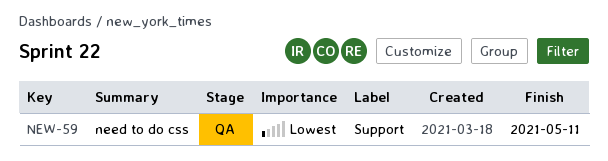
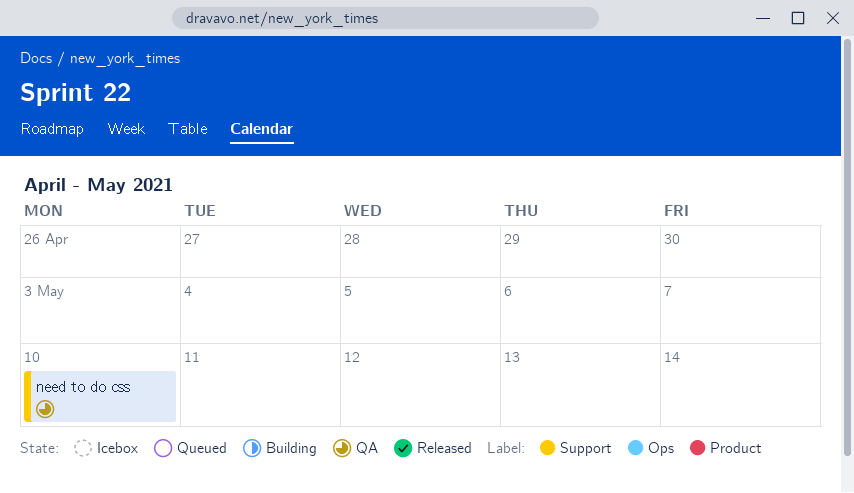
need to do css, due: May 11 -> May 10

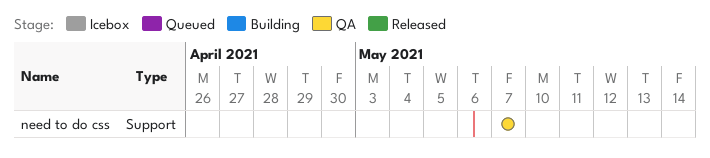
need to do css, due: May 10 -> May 7

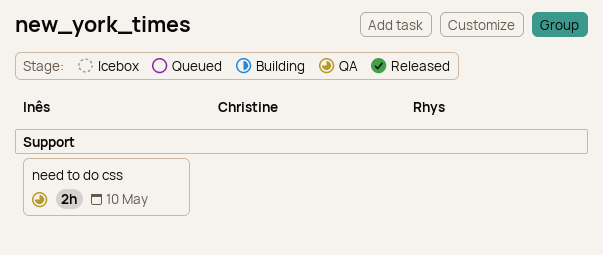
need to do css, due: May 7 -> May 10

